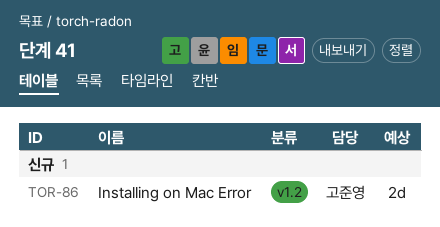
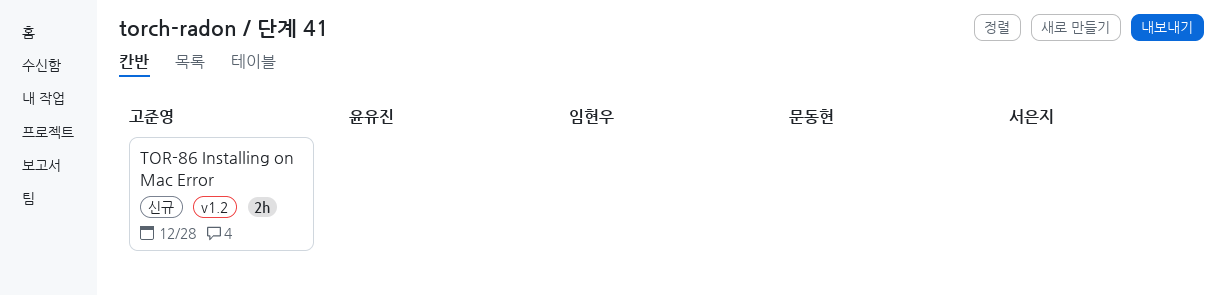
TOR-86, estimate: 2d -> 2h

